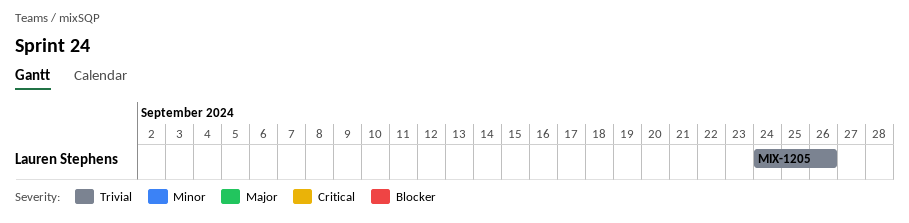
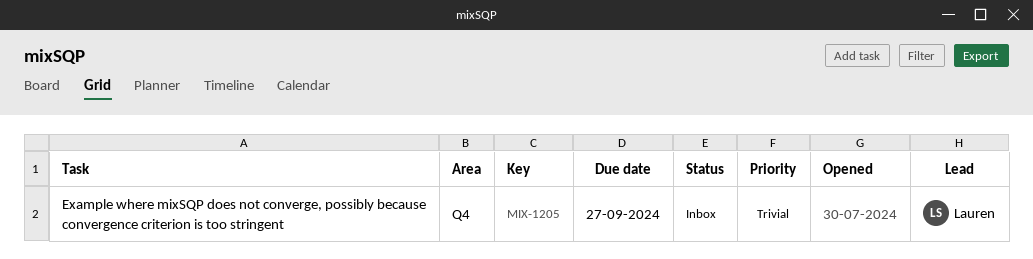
MIX-1205, due: Sep 26 -> Sep 27

